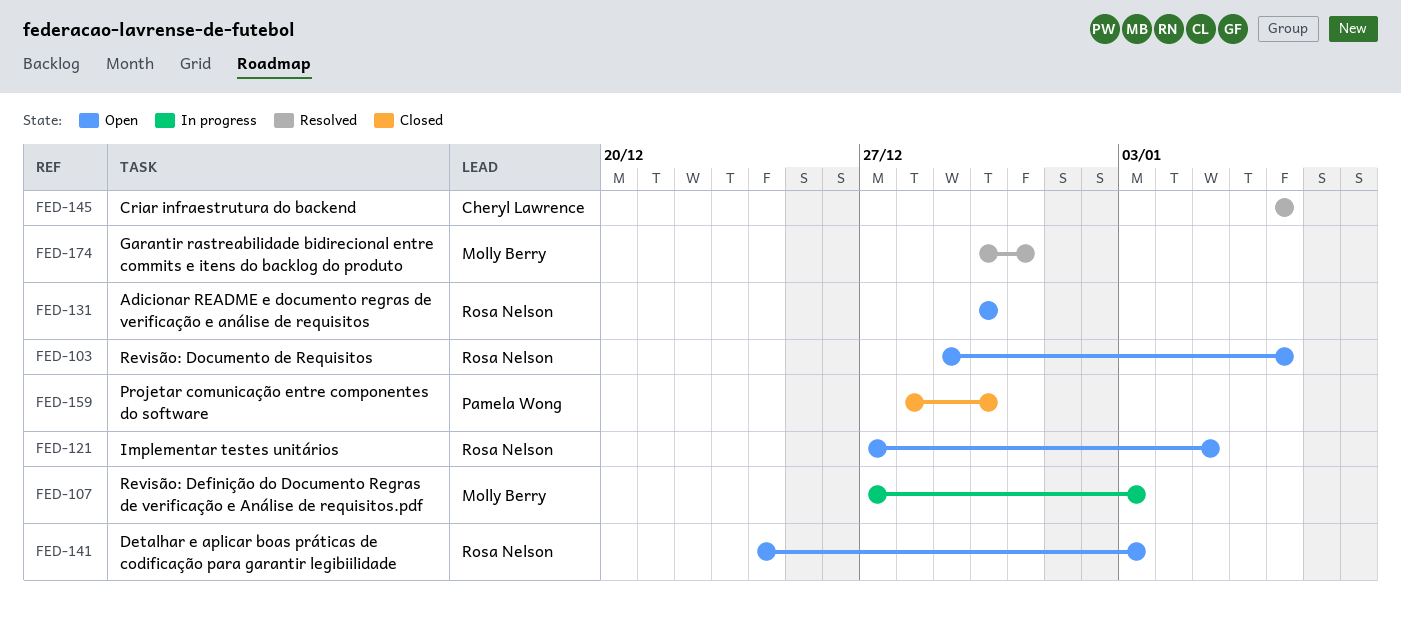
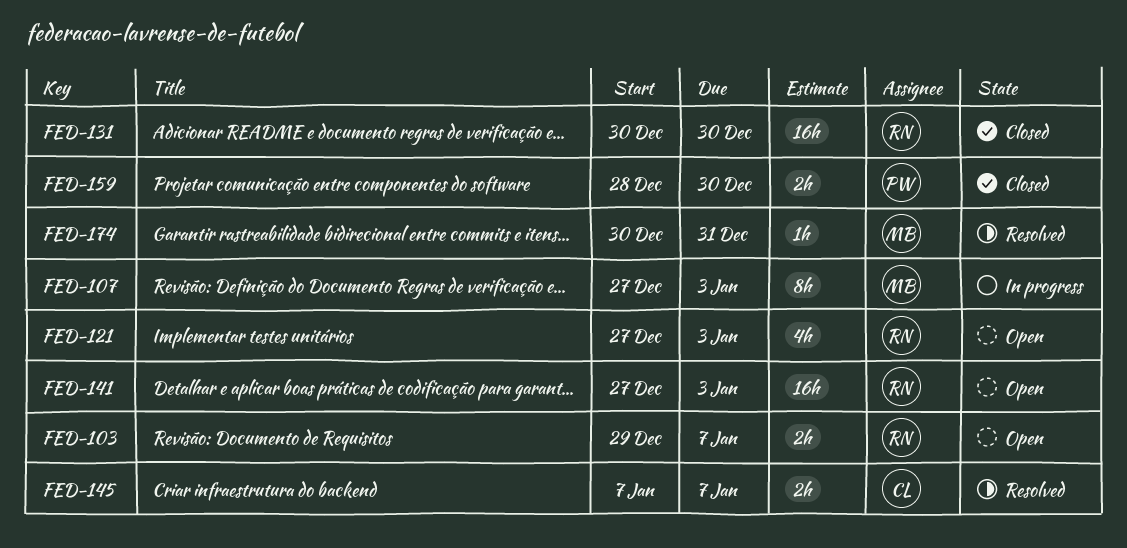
FED-121, due: Jan 5 -> Jan 3
FED-131, status: Open -> Closed
FED-141, start: Dec 24 -> Dec 27

